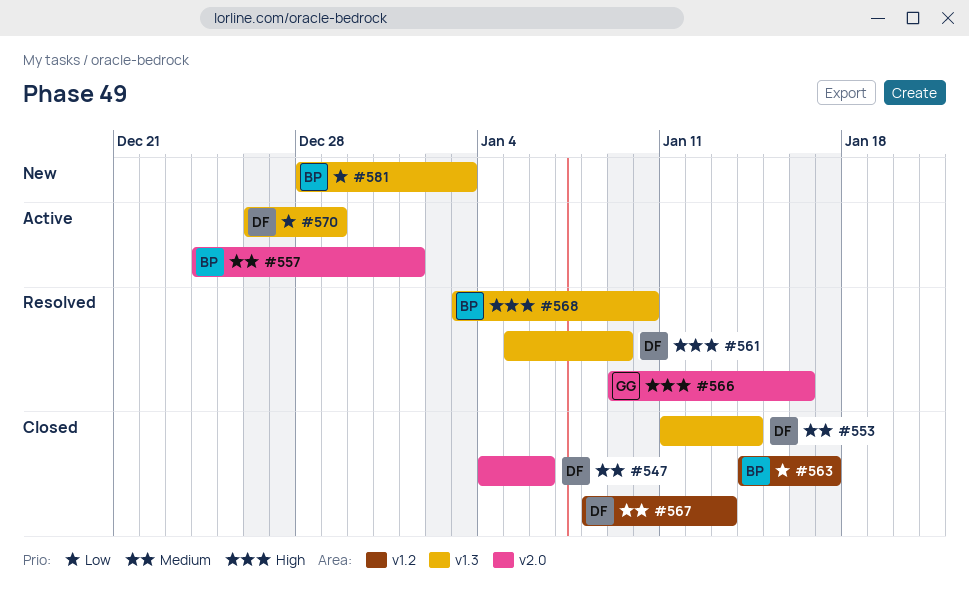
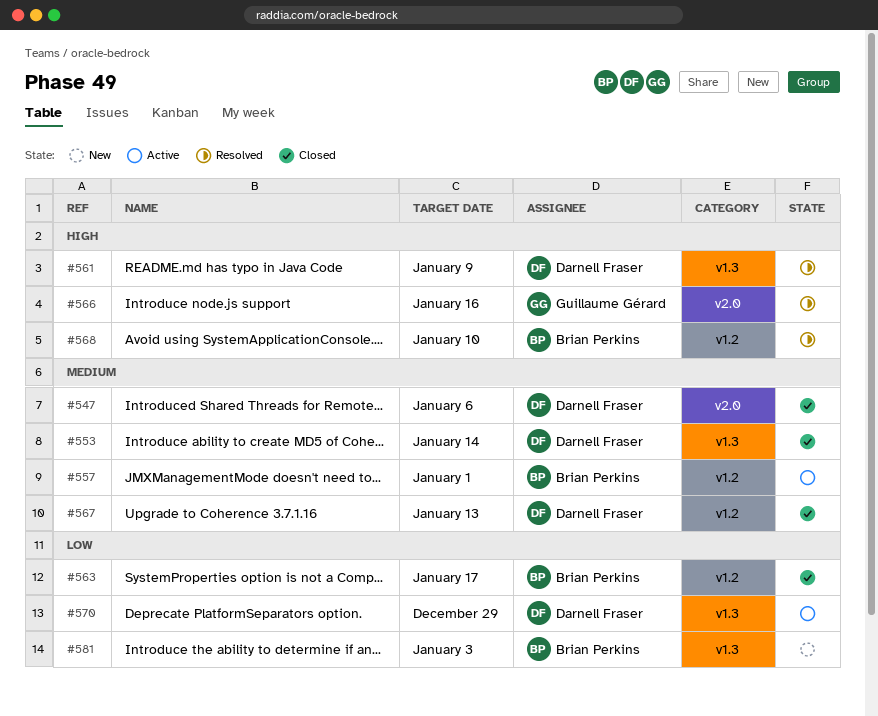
#557, label: v2.0 -> v1.2
#568, label: v1.3 -> v1.2

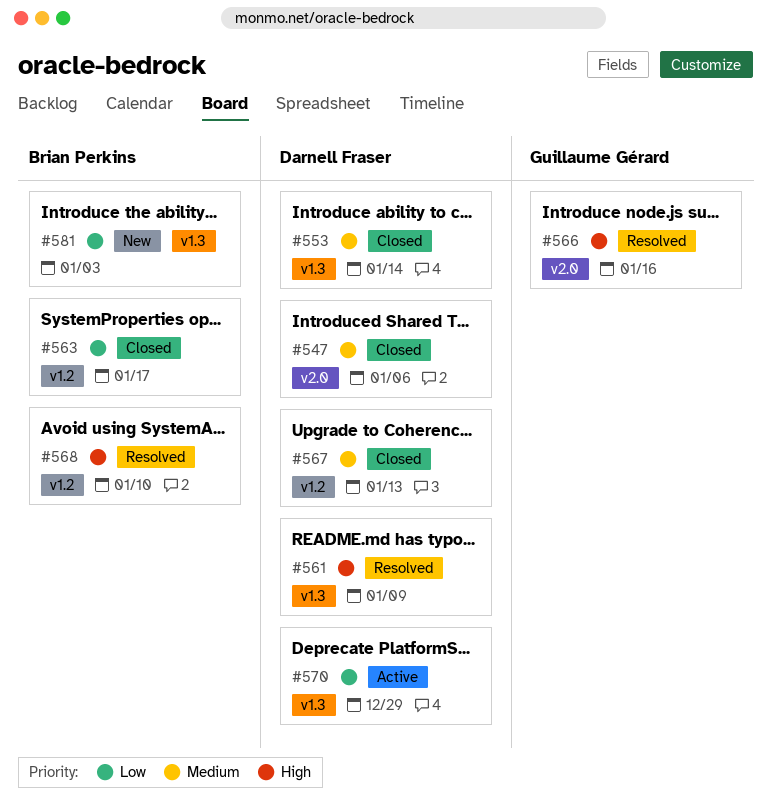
#557: present -> none

